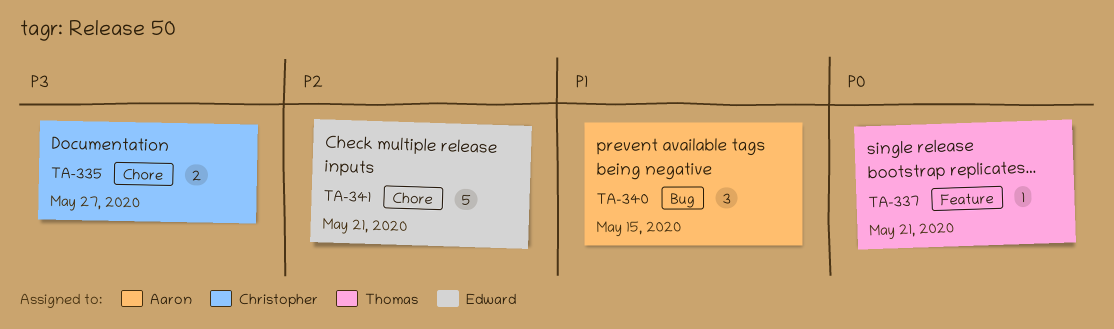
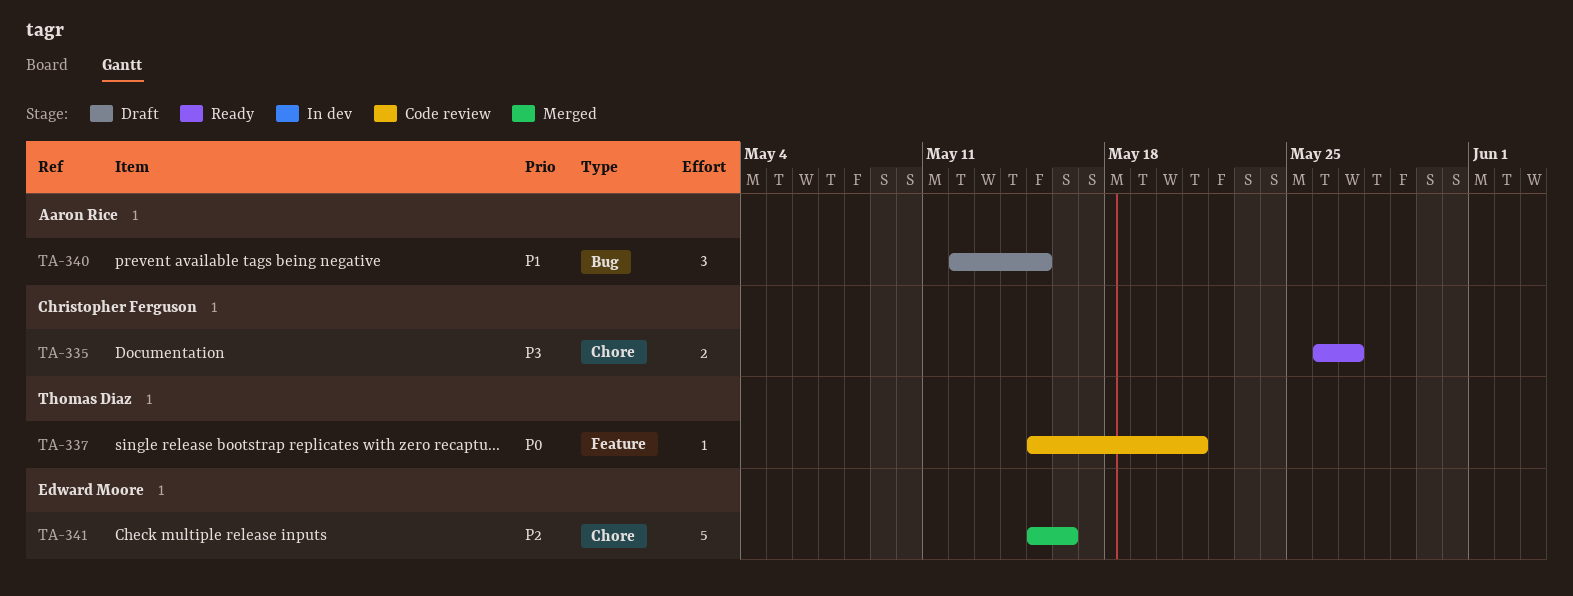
TA-341, due: May 21 -> May 16

